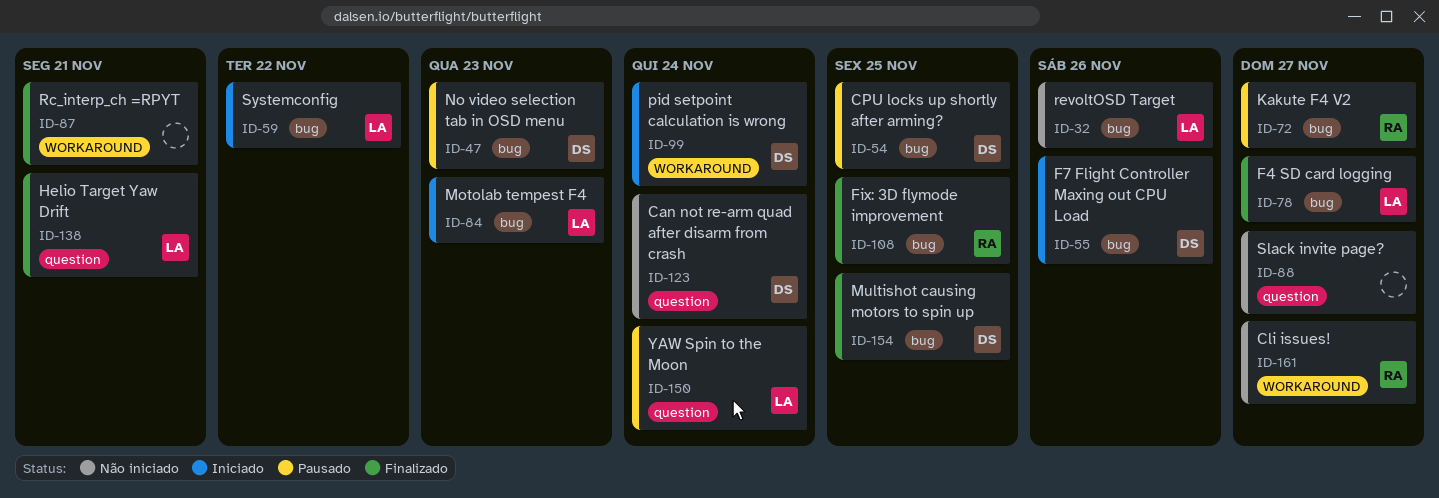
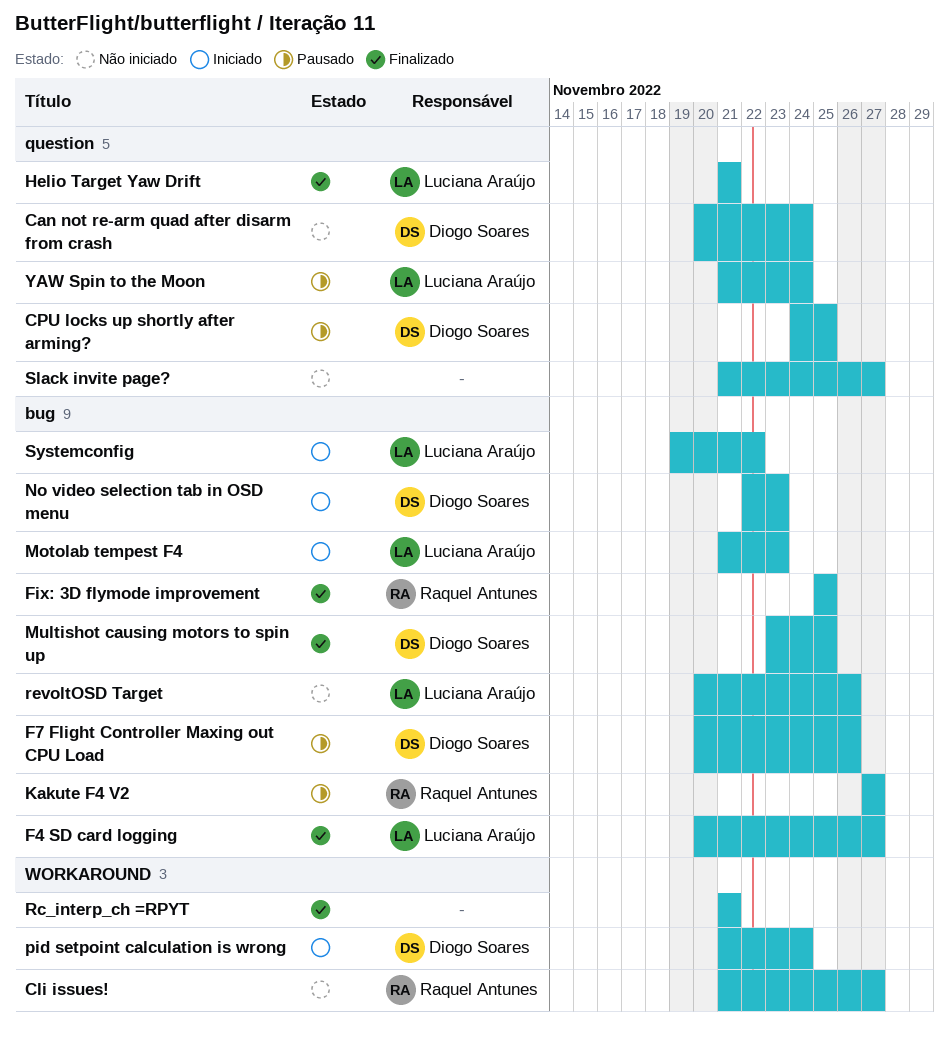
CPU locks up shortly after arming?, label: bug -> question
F7 Flight Controller Maxing out CPU Load, status: Iniciado -> Pausado
No video selection tab in OSD menu, status: Pausado -> Iniciado

